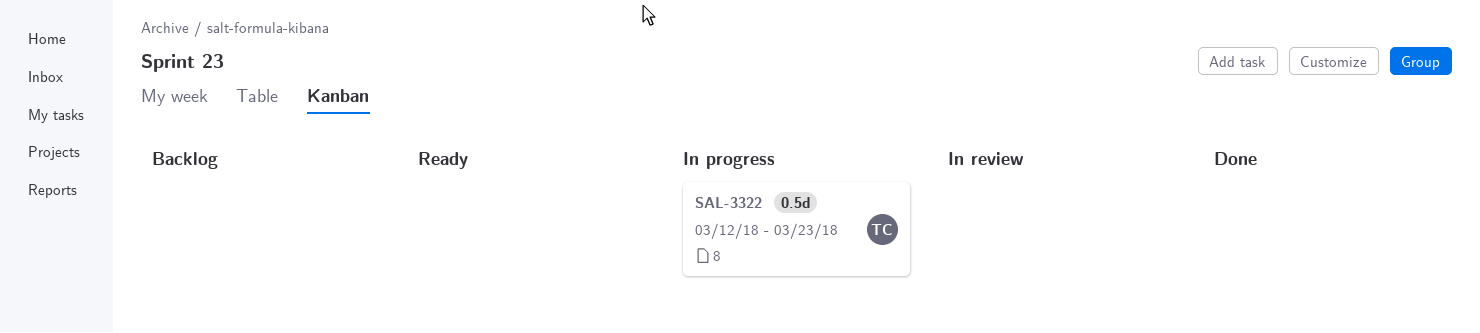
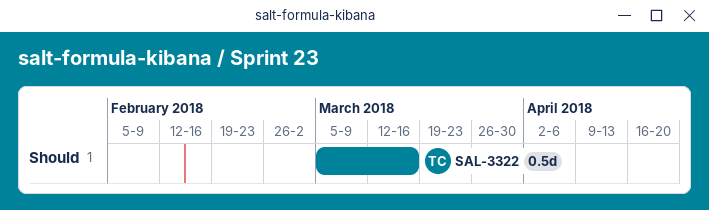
SAL-3322, start: Mar 12 -> Mar 5
SAL-3322, due: Mar 23 -> Mar 16

